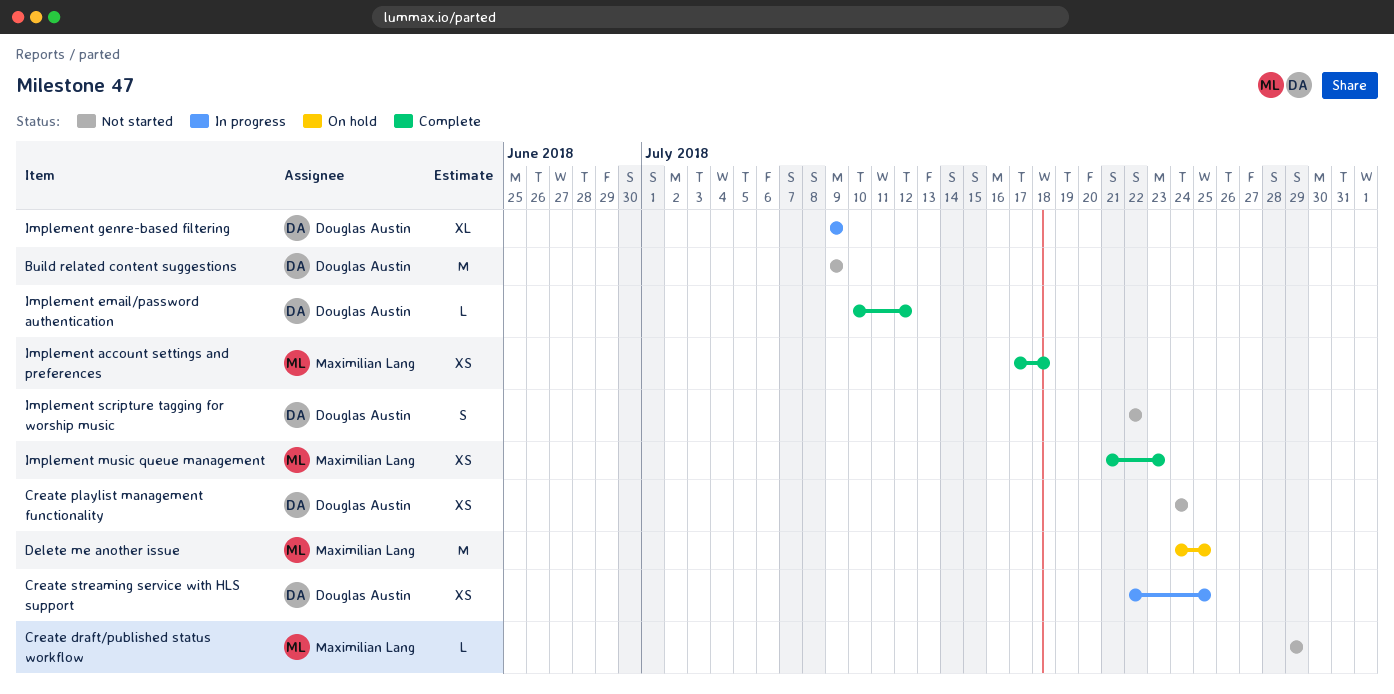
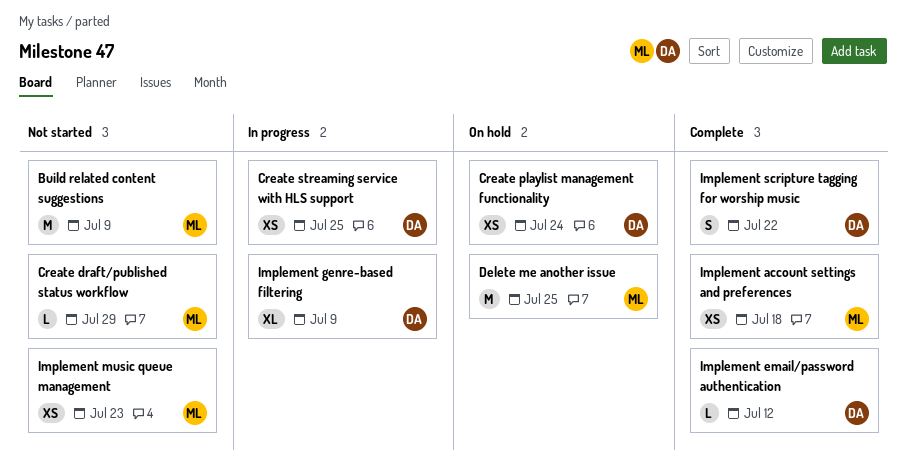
Build related content suggestions, owner: Douglas Austin -> Maximilian Lang
Create playlist management functionality, status: Not started -> On hold
Implement music queue management, status: Complete -> Not started
Implement scripture tagging for worship music, status: Not started -> Complete

